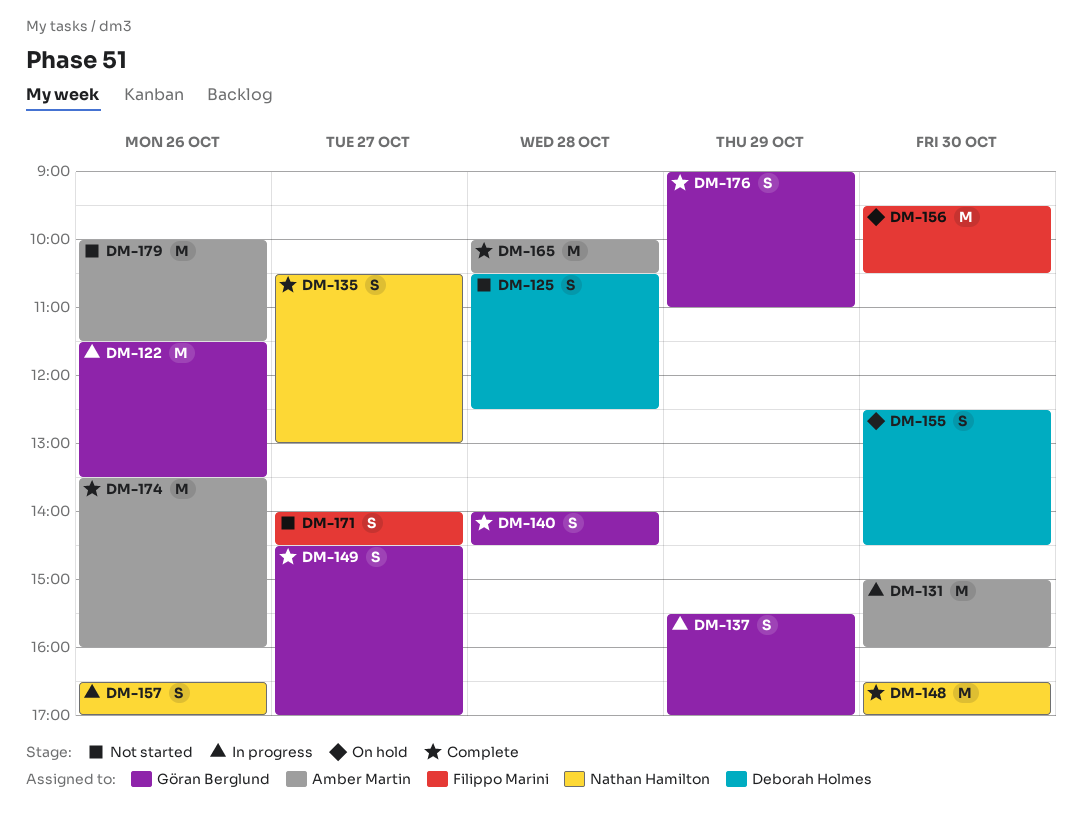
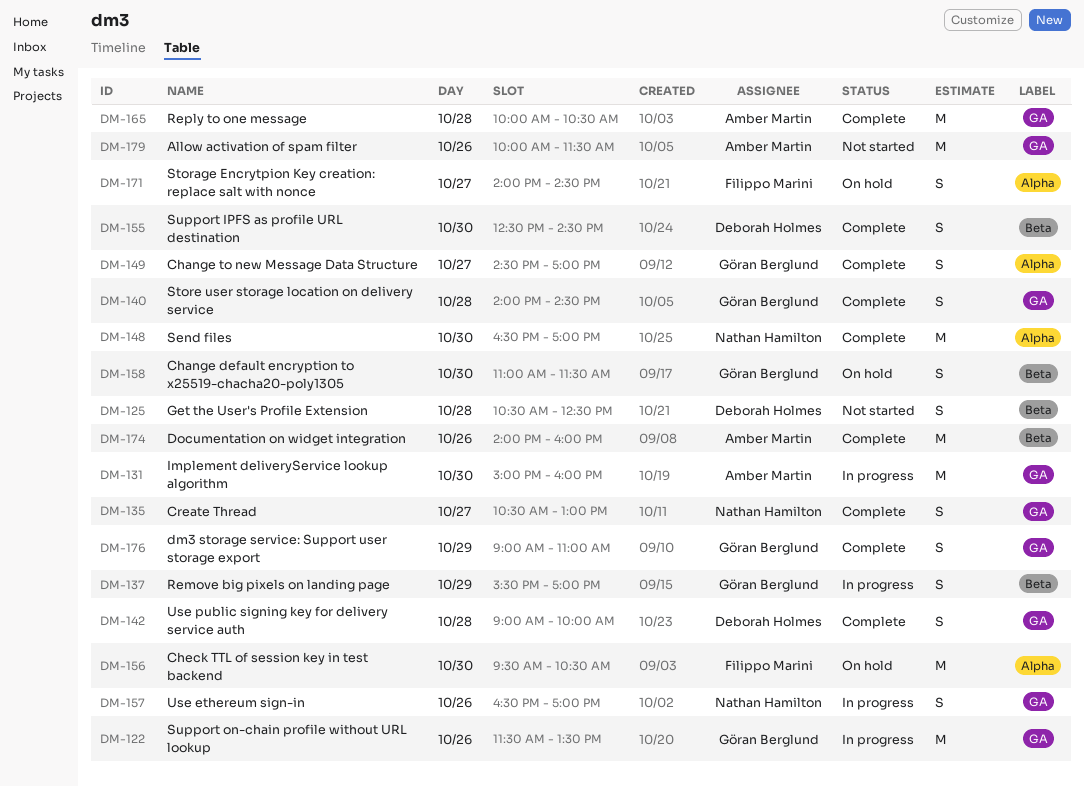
DM-142: none -> present
DM-155, status: On hold -> Complete
DM-158: none -> present
DM-171, status: Not started -> On hold
DM-174, begins: 13:30 -> 14:00

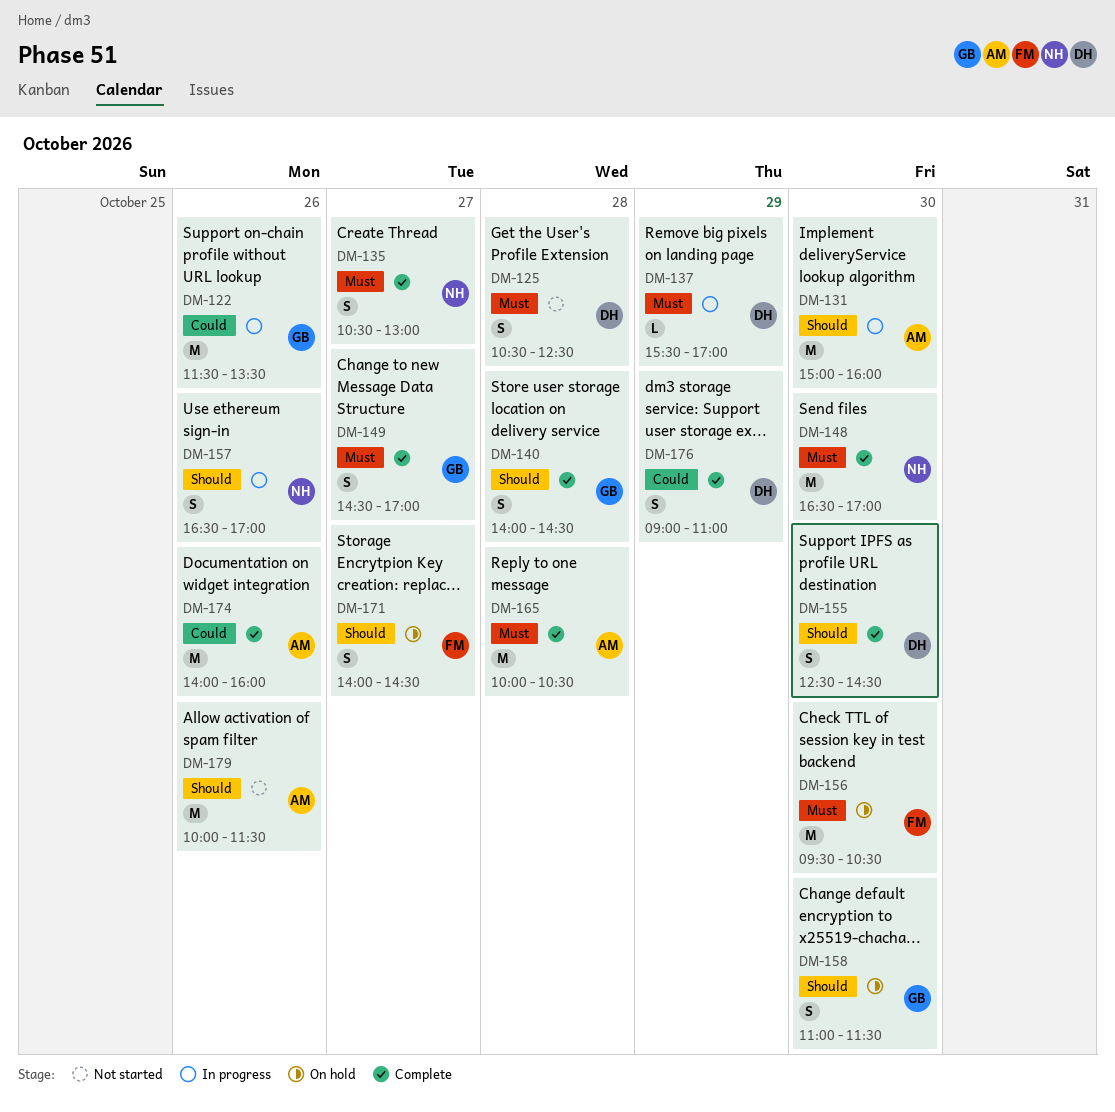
DM-137, owner: Göran Berglund -> Deborah Holmes
DM-137, estimate: S -> L
DM-142: present -> none
DM-176, owner: Göran Berglund -> Deborah Holmes

